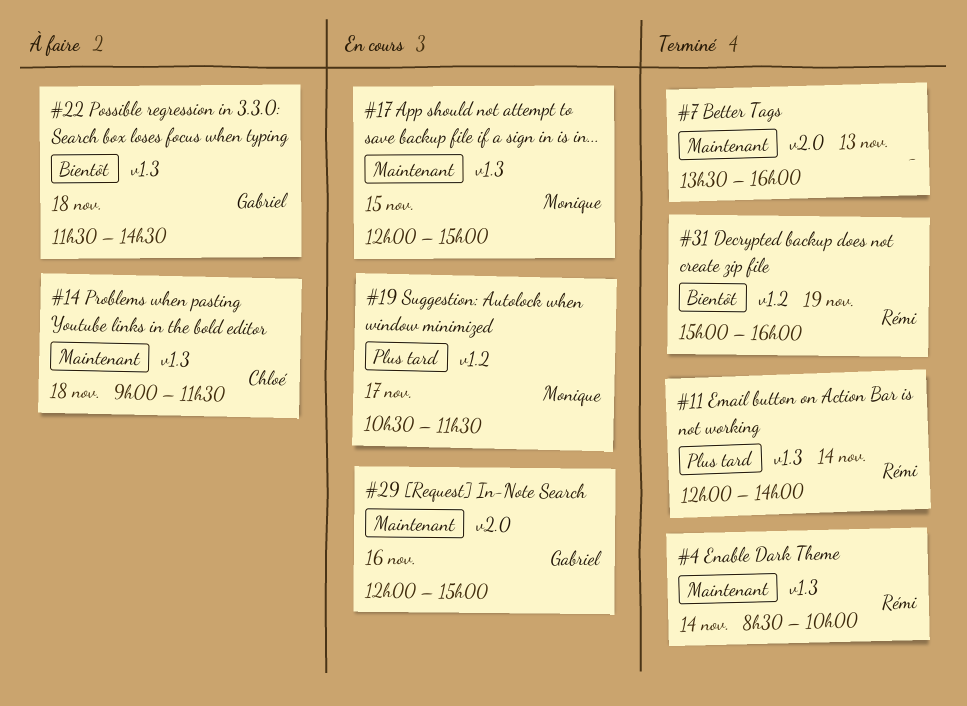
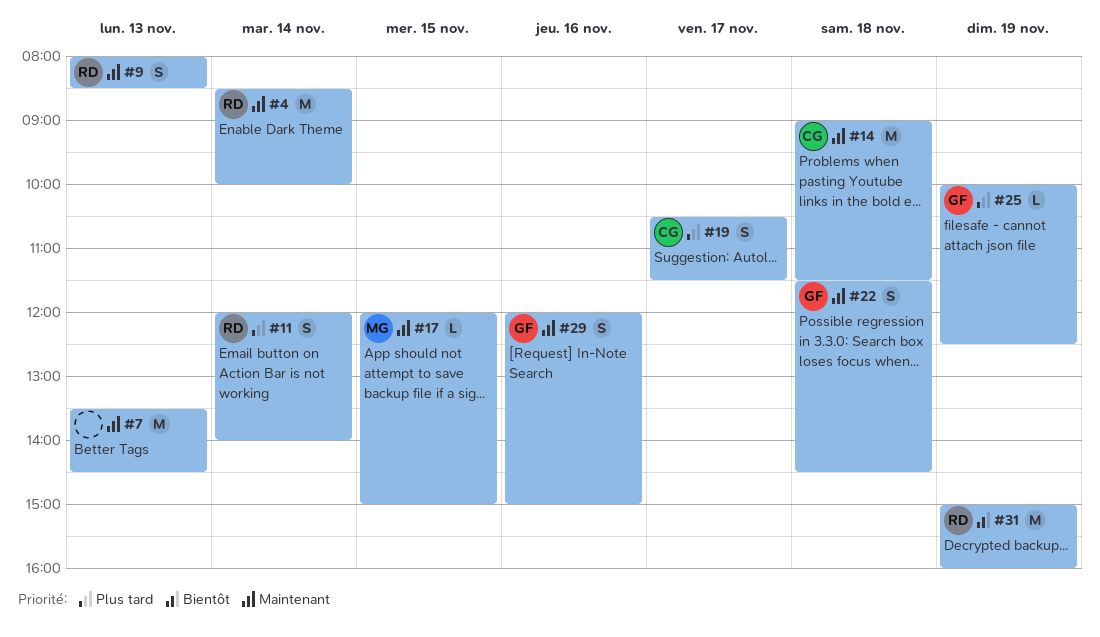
#7, ends: 16:00 -> 14:30
#9: none -> present
#19, owner: Monique -> Chloé
#22, priority: Bientôt -> Maintenant
#25: none -> present

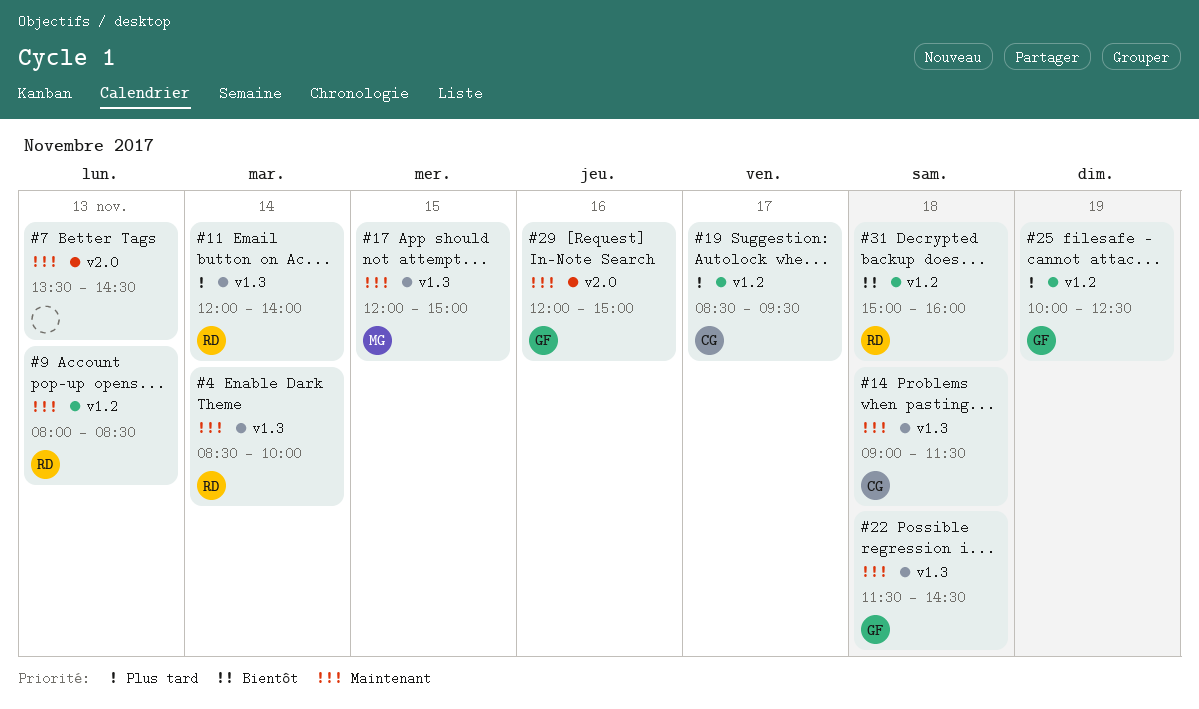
#19, begins: 10:30 -> 08:30
#19, ends: 11:30 -> 09:30
#31, day: Nov 19 -> Nov 18

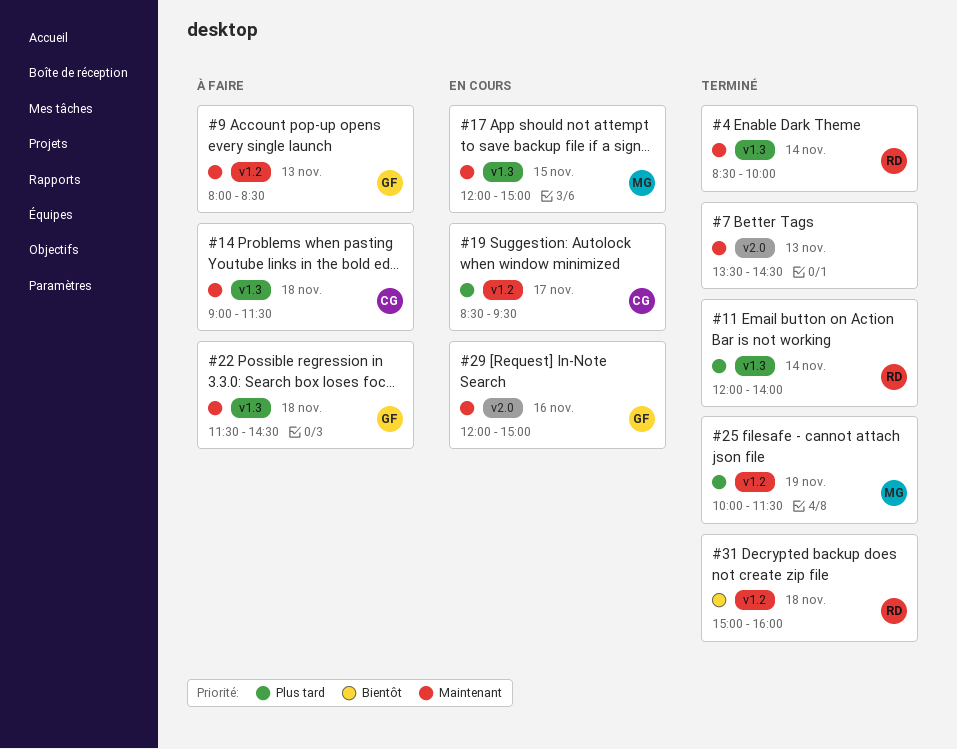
#9, owner: RD -> GF
#25, owner: GF -> MG
#25, ends: 12:30 -> 11:30

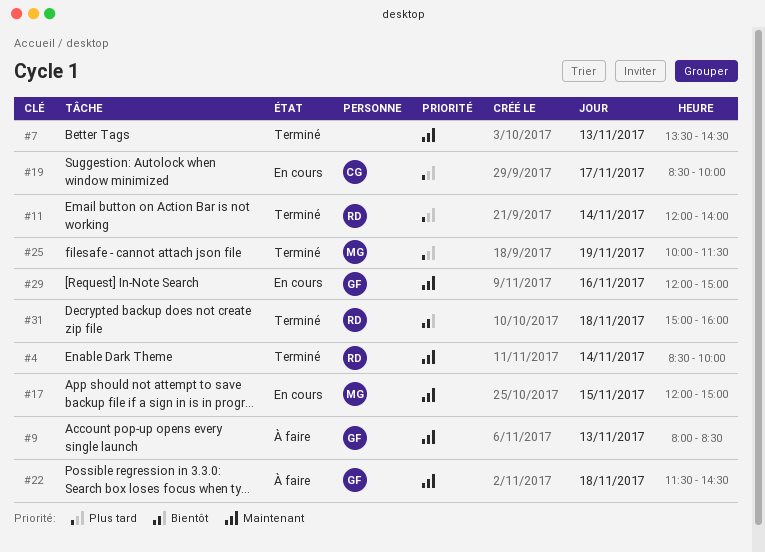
#14: present -> none
#19, ends: 09:30 -> 10:00

